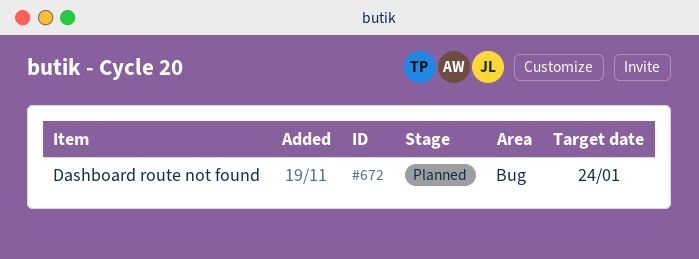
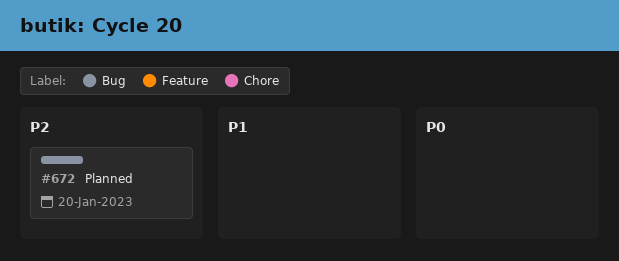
#672, due: Jan 24 -> Jan 20

